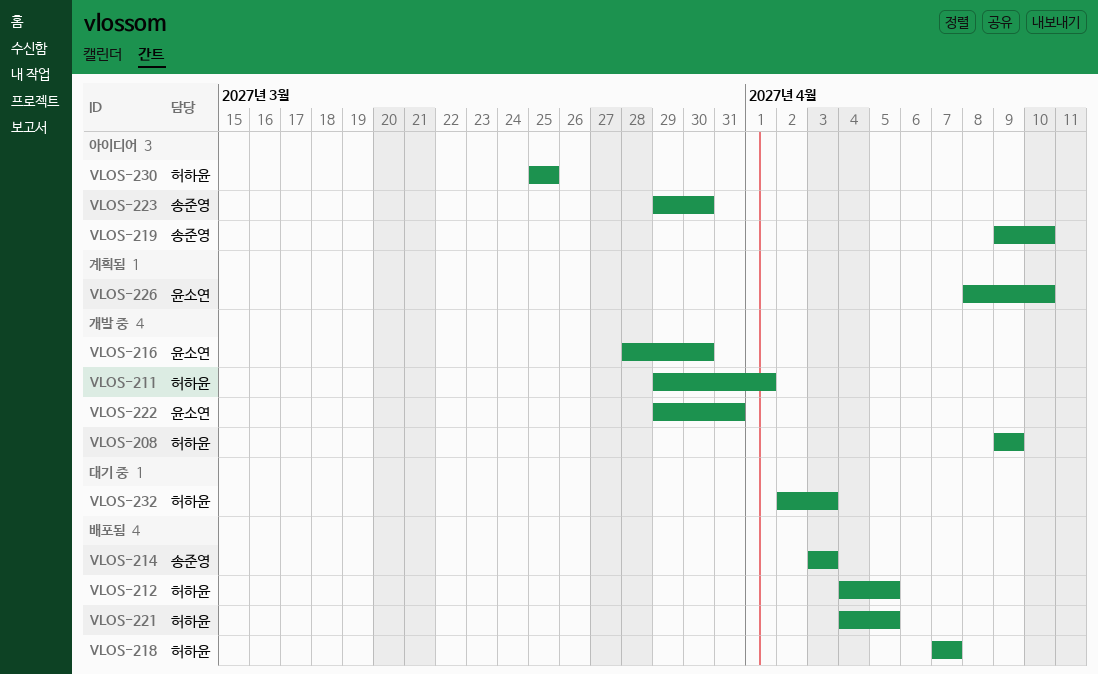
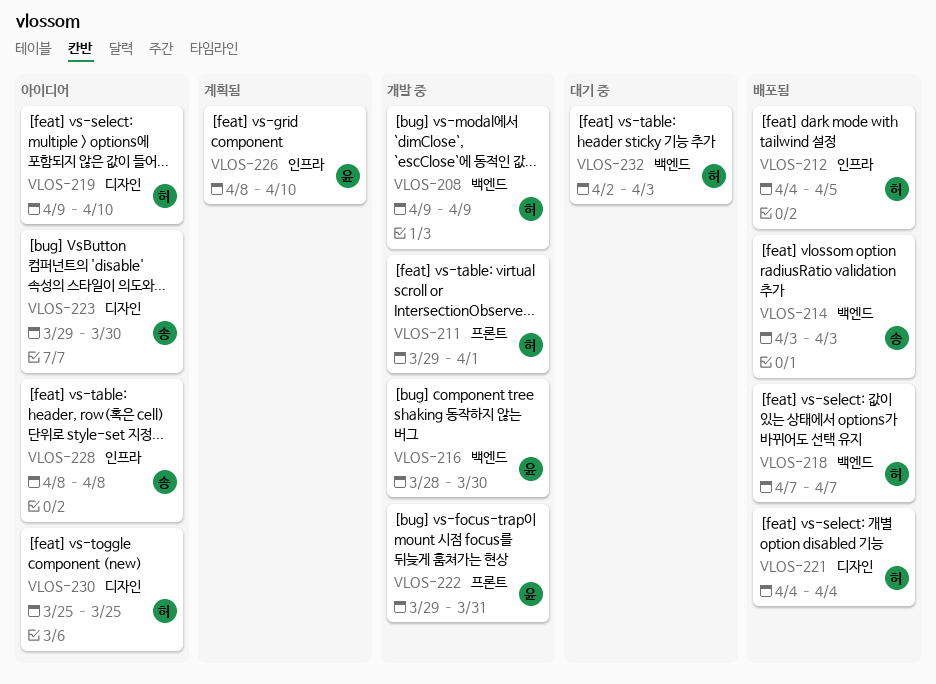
VLOS-219, owner: 송준영 -> 허하윤
VLOS-221, due: Apr 5 -> Apr 4
VLOS-228: none -> present

